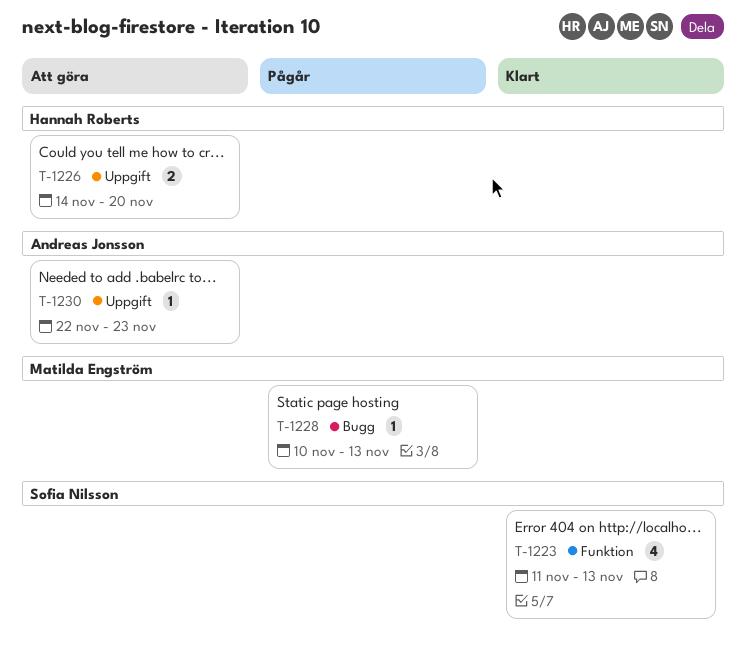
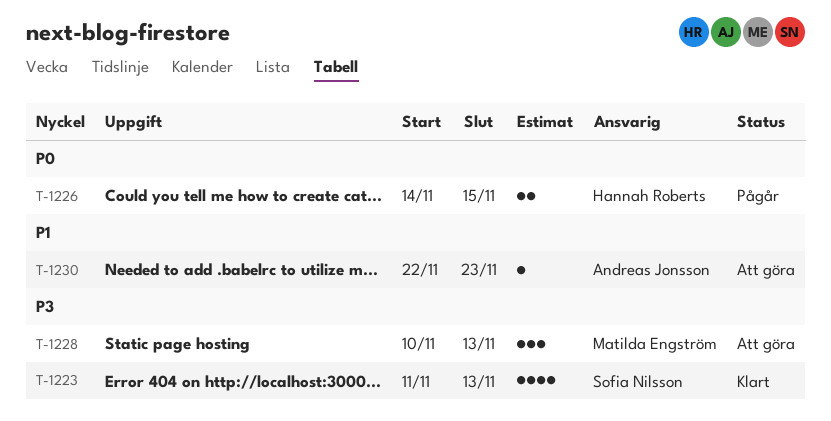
T-1226, status: Att göra -> Pågår
T-1226, due: Nov 20 -> Nov 15
T-1228, status: Pågår -> Att göra
T-1228, estimate: 1 -> 3

